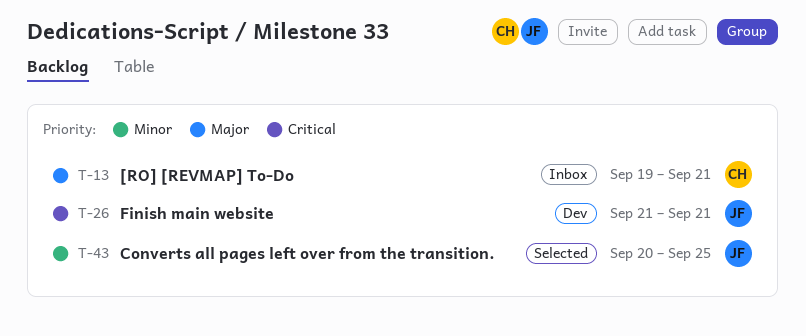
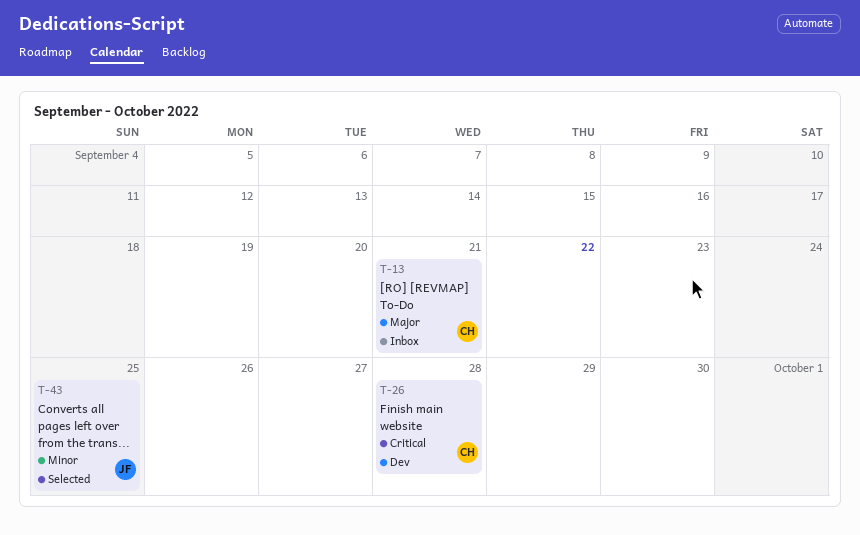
T-26, owner: JF -> CH
T-26, due: Sep 21 -> Sep 28

